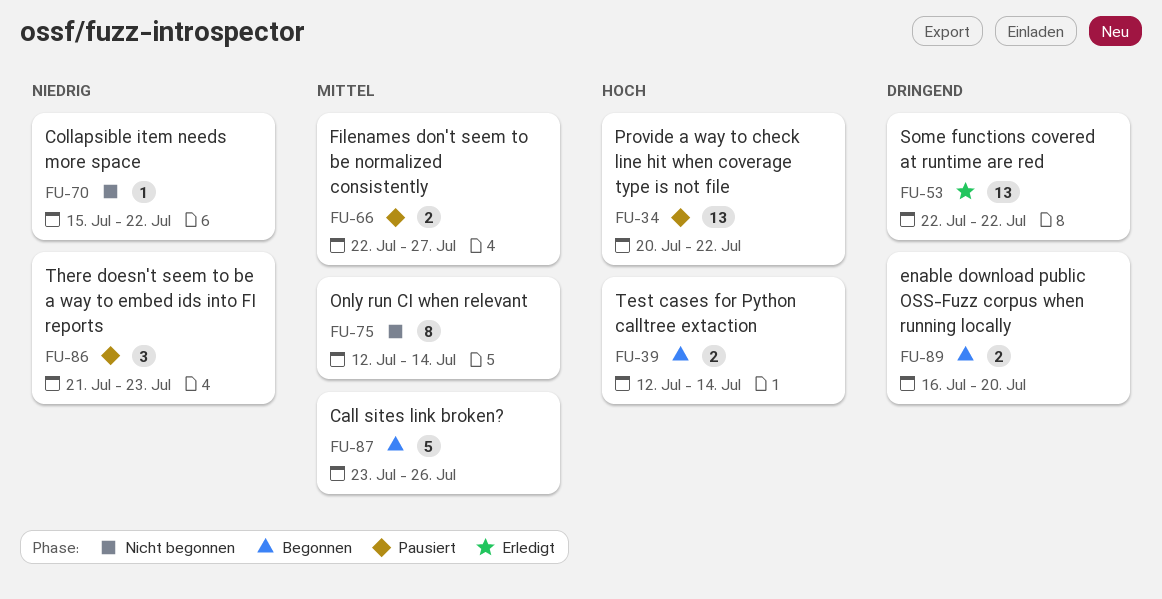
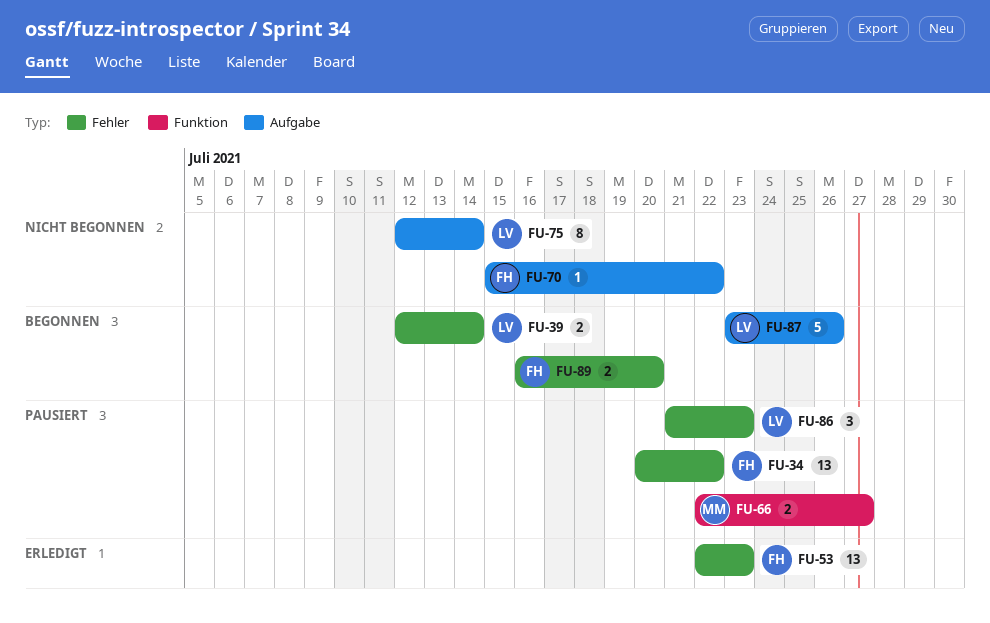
FU-53, due: Jul 22 -> Jul 23

